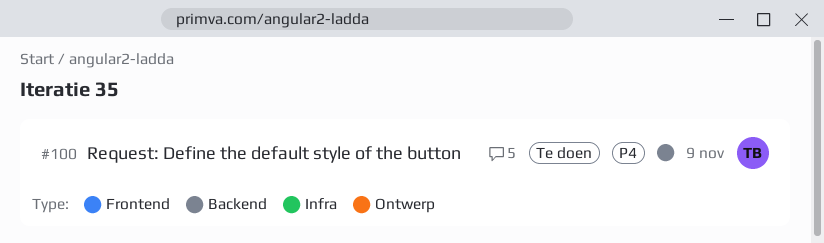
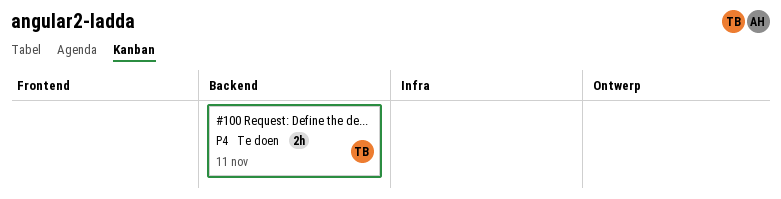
#100, due: Nov 9 -> Nov 11

